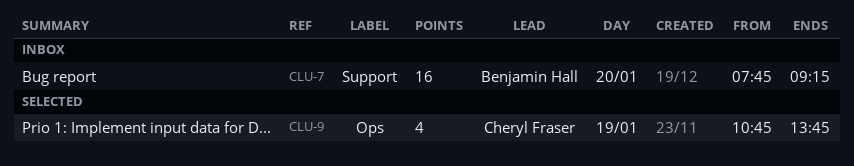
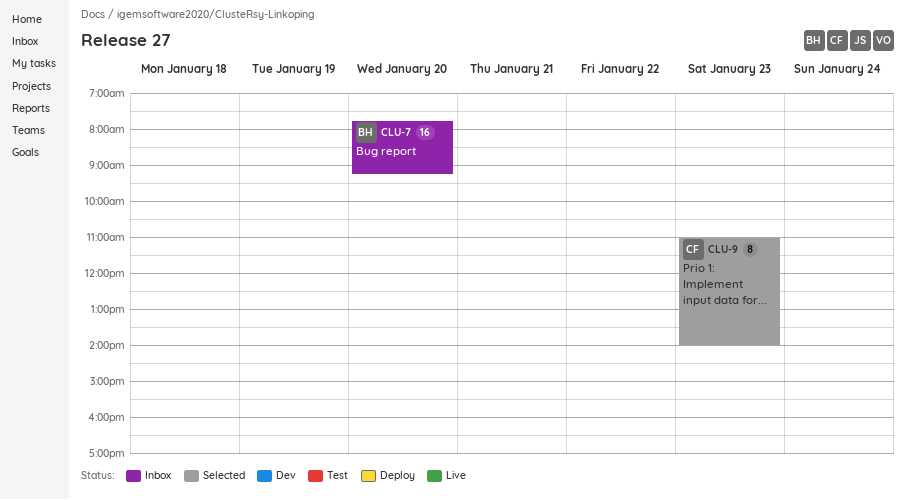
CLU-9, estimate: 4 -> 8
CLU-9, day: Jan 19 -> Jan 23
CLU-9, begins: 10:45 -> 11:00
CLU-9, ends: 13:45 -> 14:00

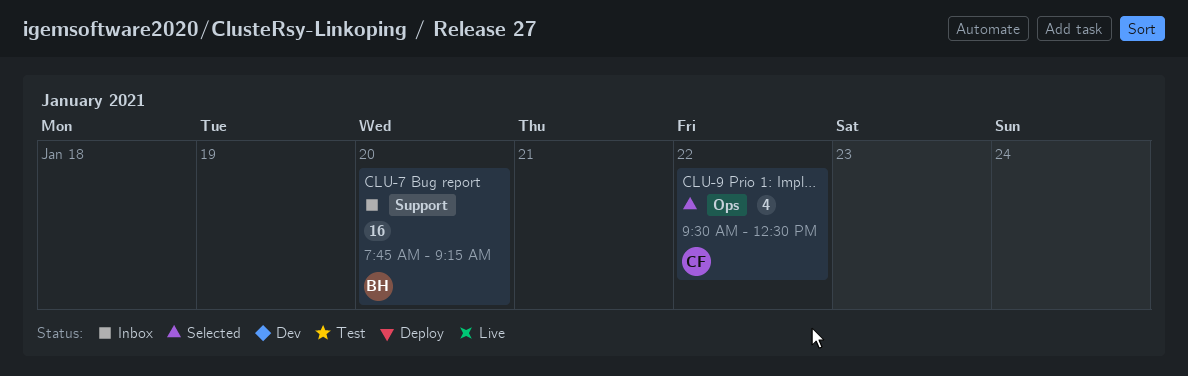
CLU-9, estimate: 8 -> 4
CLU-9, day: Jan 23 -> Jan 22
CLU-9, begins: 11:00 -> 09:30
CLU-9, ends: 14:00 -> 12:30

